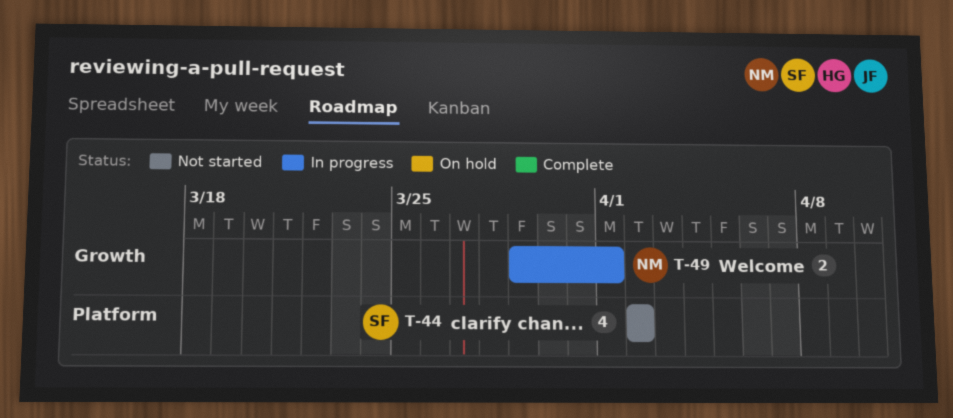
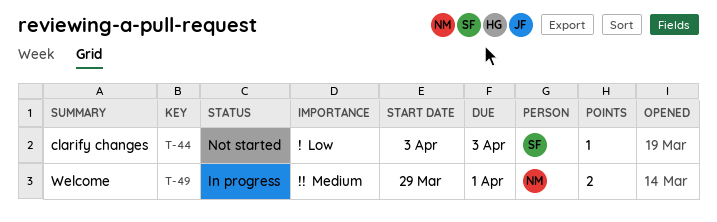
T-44, estimate: 4 -> 1
T-44, start: Apr 2 -> Apr 3
T-44, due: Apr 2 -> Apr 3

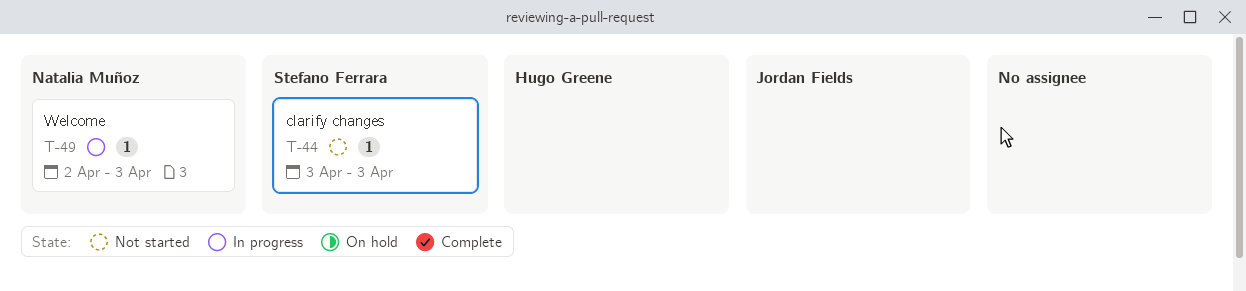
T-49, estimate: 2 -> 1
T-49, start: Mar 29 -> Apr 2
T-49, due: Apr 1 -> Apr 3

